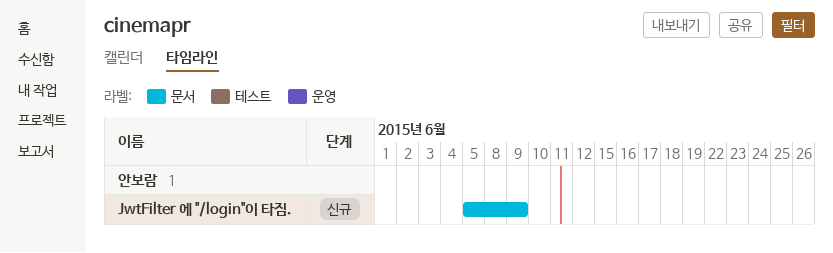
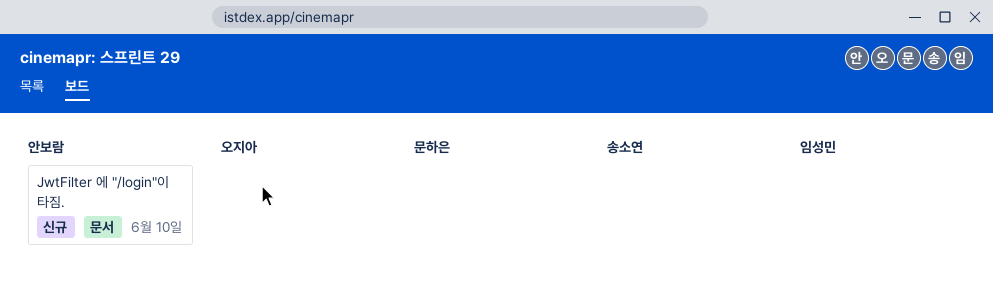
JwtFilter 에 "/login"이 타짐., due: Jun 9 -> Jun 10

